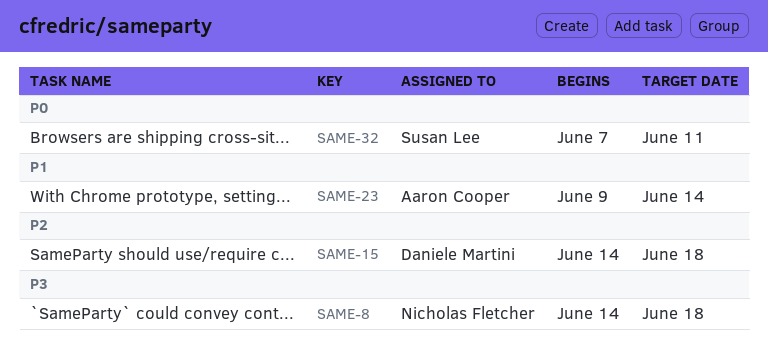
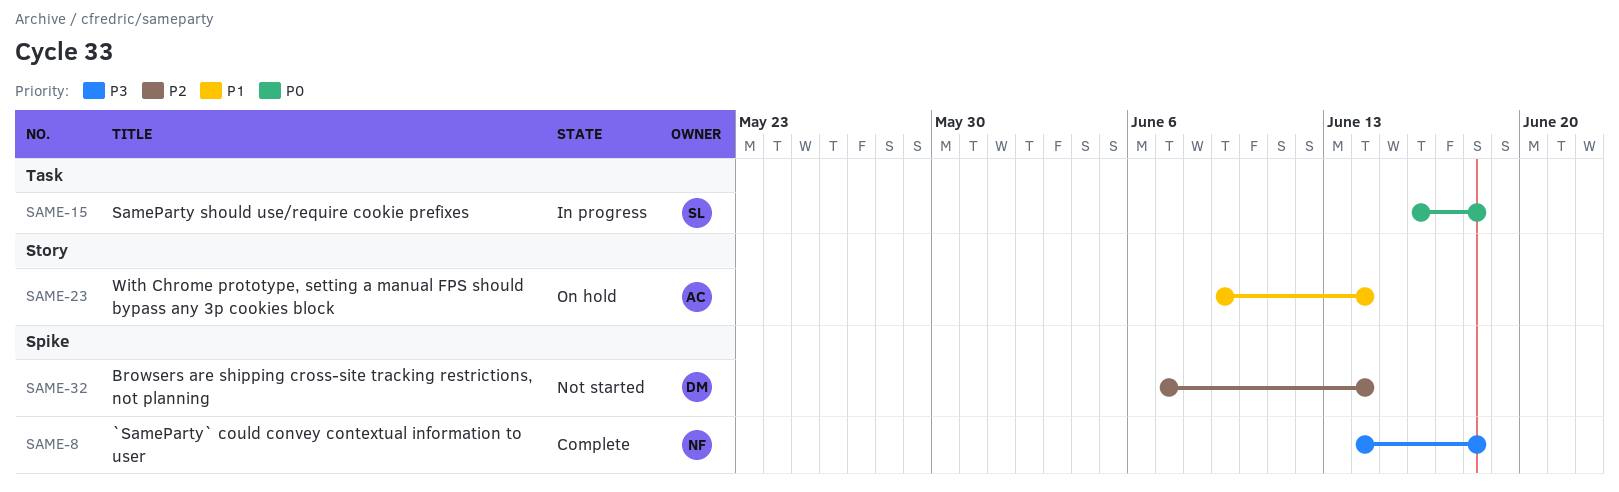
SAME-15, owner: Daniele Martini -> Susan Lee
SAME-15, priority: P2 -> P0
SAME-15, start: Jun 14 -> Jun 16
SAME-32, owner: Susan Lee -> Daniele Martini
SAME-32, priority: P0 -> P2
SAME-32, due: Jun 11 -> Jun 14

